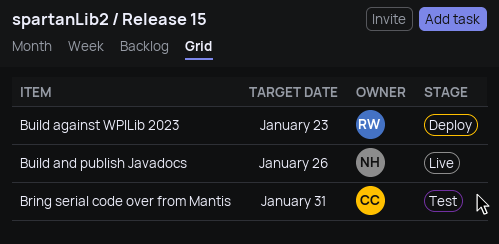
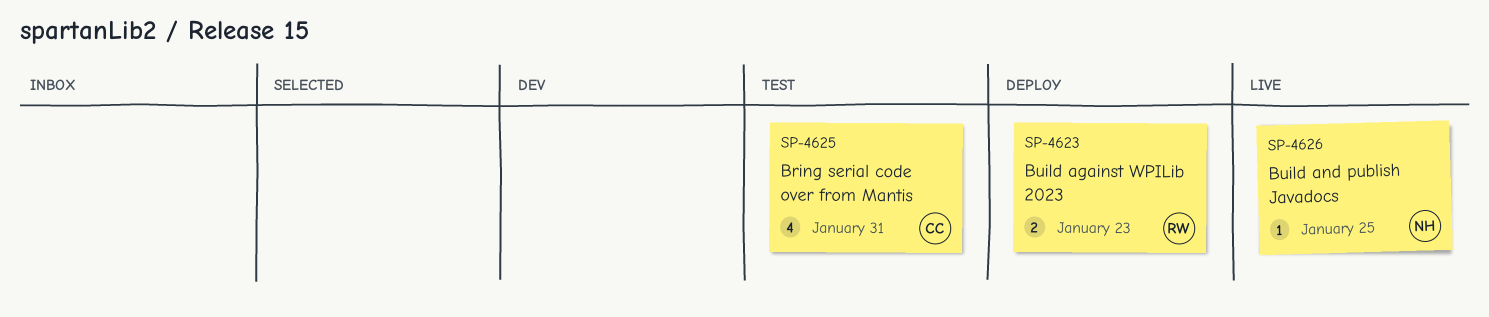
Build and publish Javadocs, due: Jan 26 -> Jan 25

